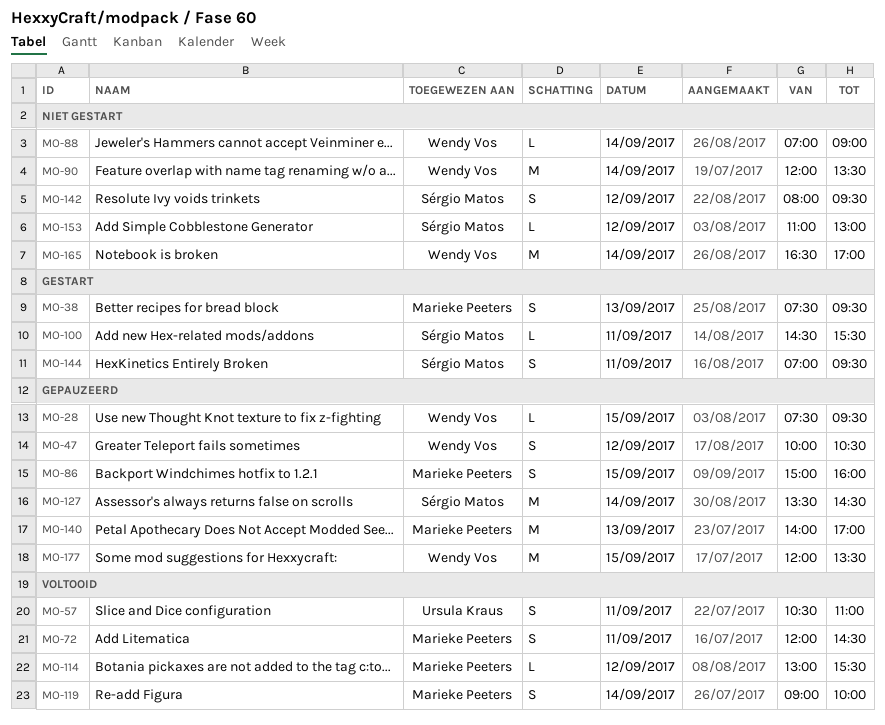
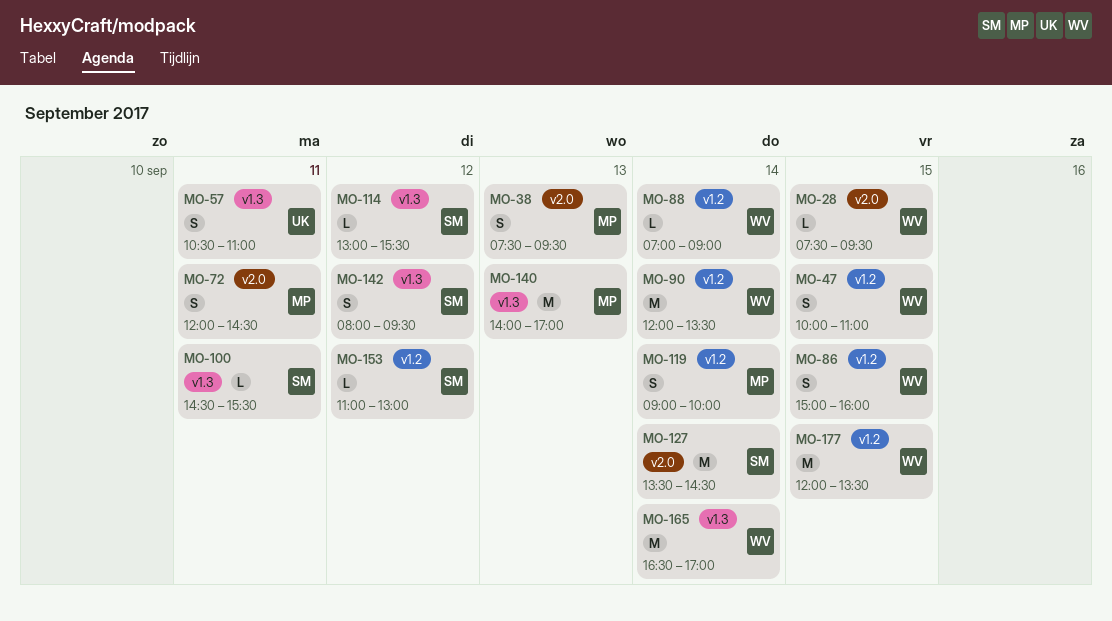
MO-47, day: Sep 12 -> Sep 15
MO-47, ends: 10:30 -> 11:00
MO-86, owner: Marieke Peeters -> Wendy Vos
MO-114, owner: Marieke Peeters -> Sérgio Matos
MO-144: present -> none

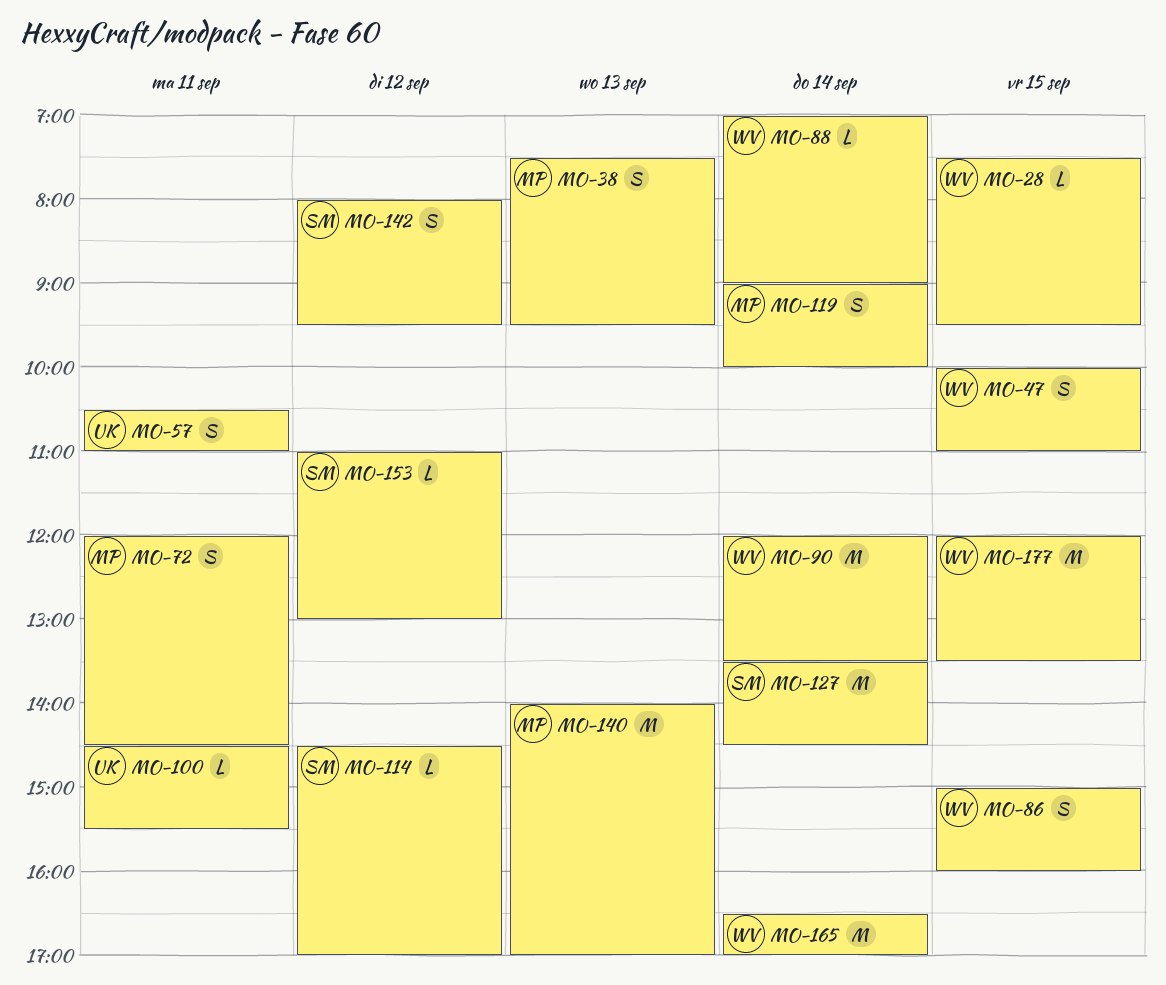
MO-100, owner: SM -> UK
MO-114, begins: 13:00 -> 14:30
MO-114, ends: 15:30 -> 17:00

